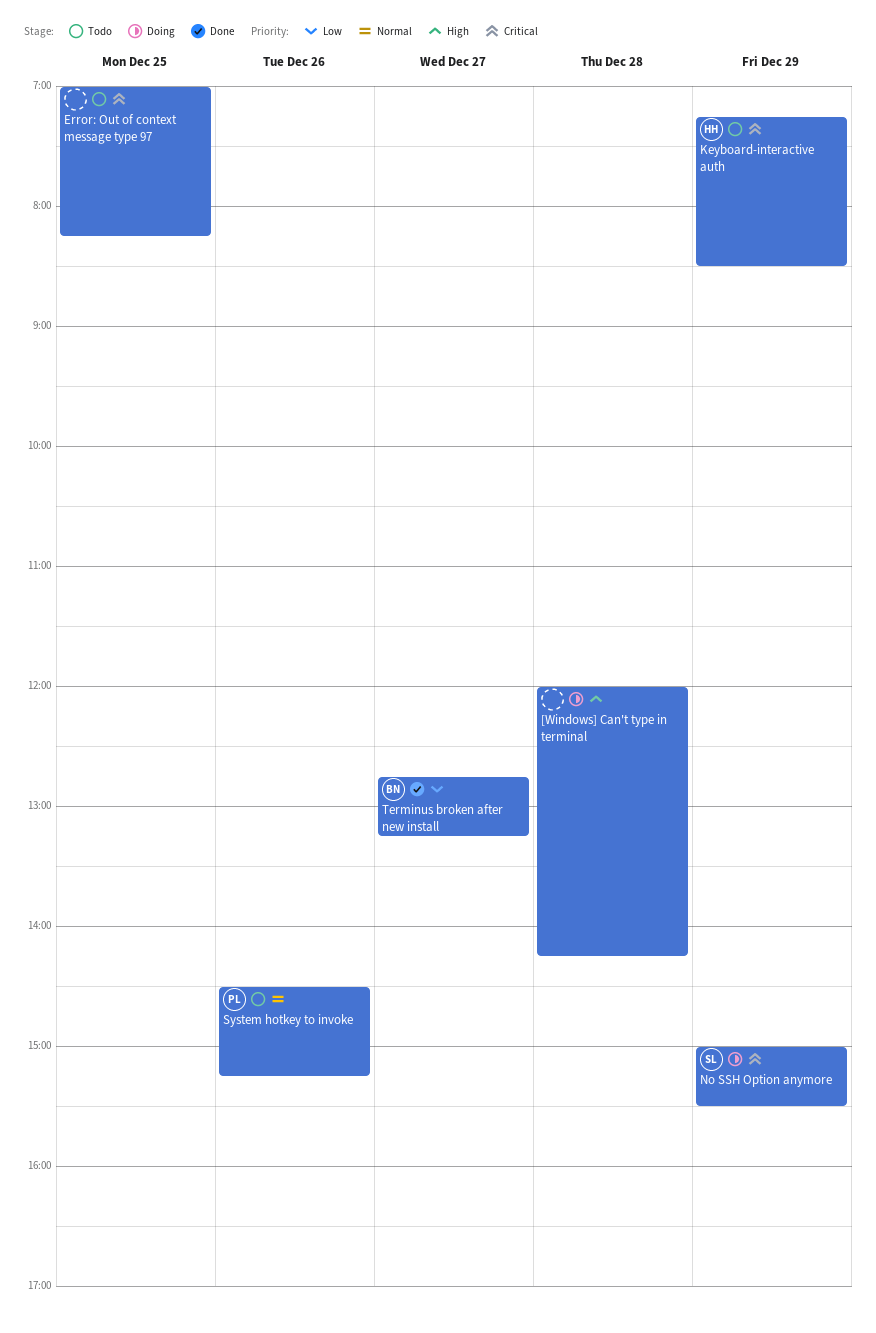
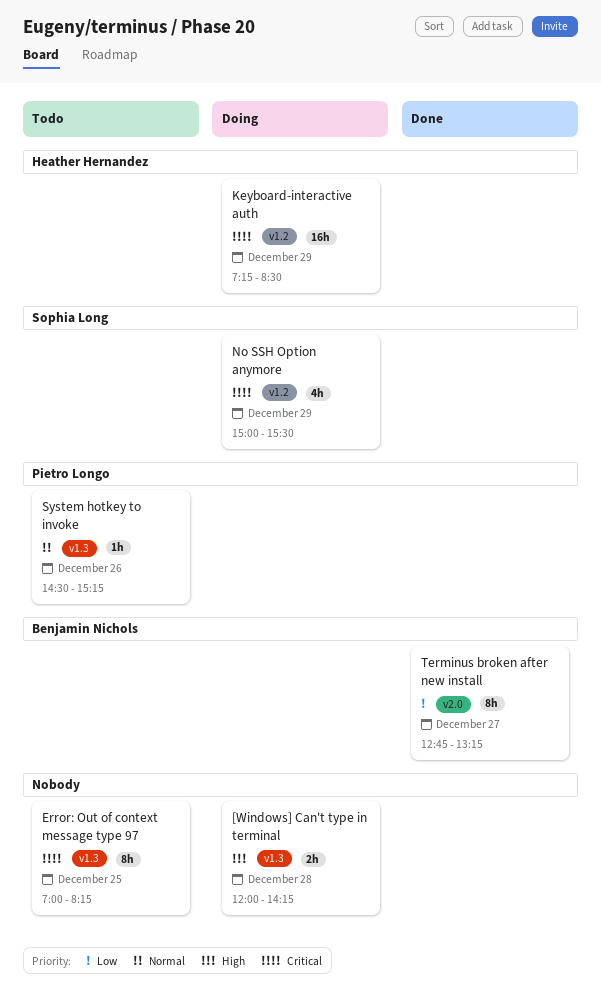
Keyboard-interactive auth, status: Todo -> Doing

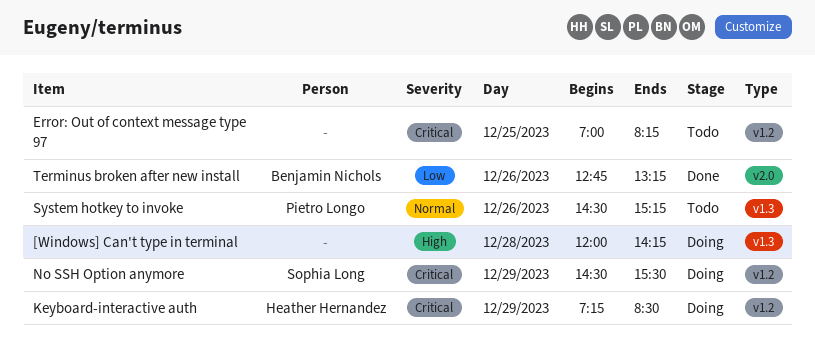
Error: Out of context message type 97, label: v1.3 -> v1.2
No SSH Option anymore, begins: 15:00 -> 14:30
Terminus broken after new install, day: Dec 27 -> Dec 26

